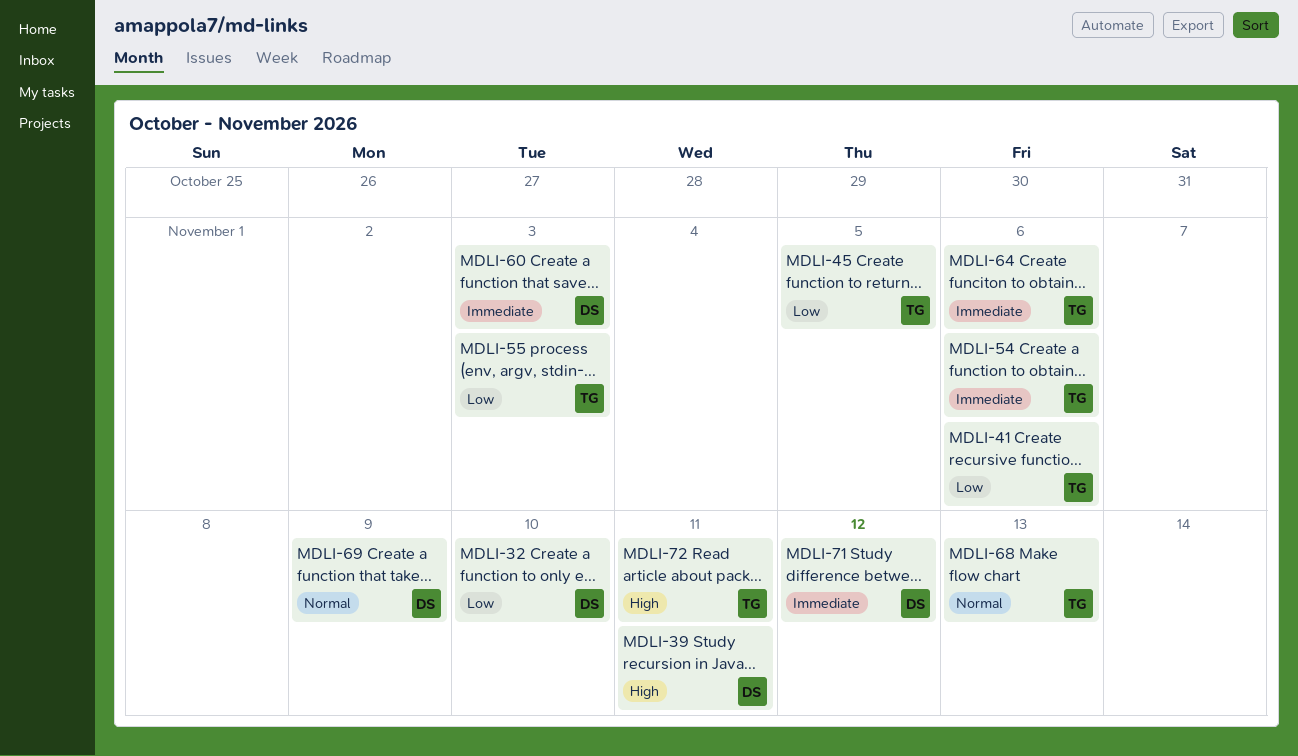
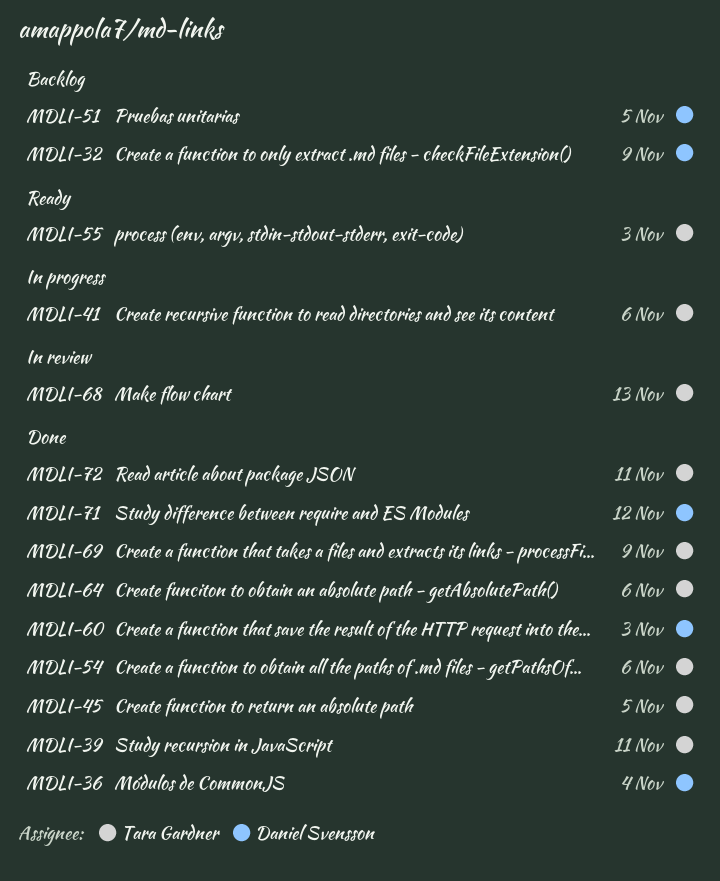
MDLI-32, due: Nov 10 -> Nov 9
MDLI-36: none -> present
MDLI-39, owner: Daniel Svensson -> Tara Gardner
MDLI-51: none -> present
MDLI-69, owner: Daniel Svensson -> Tara Gardner

